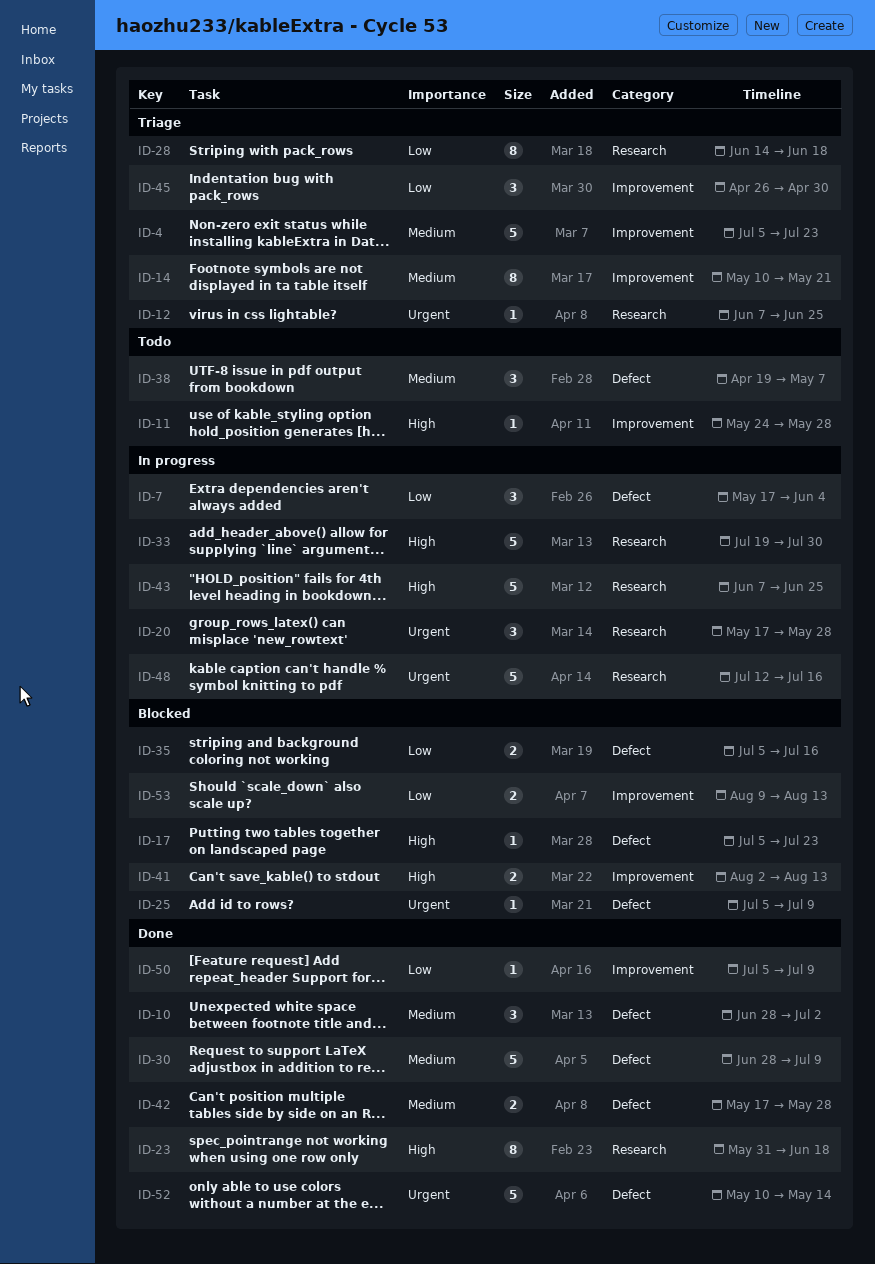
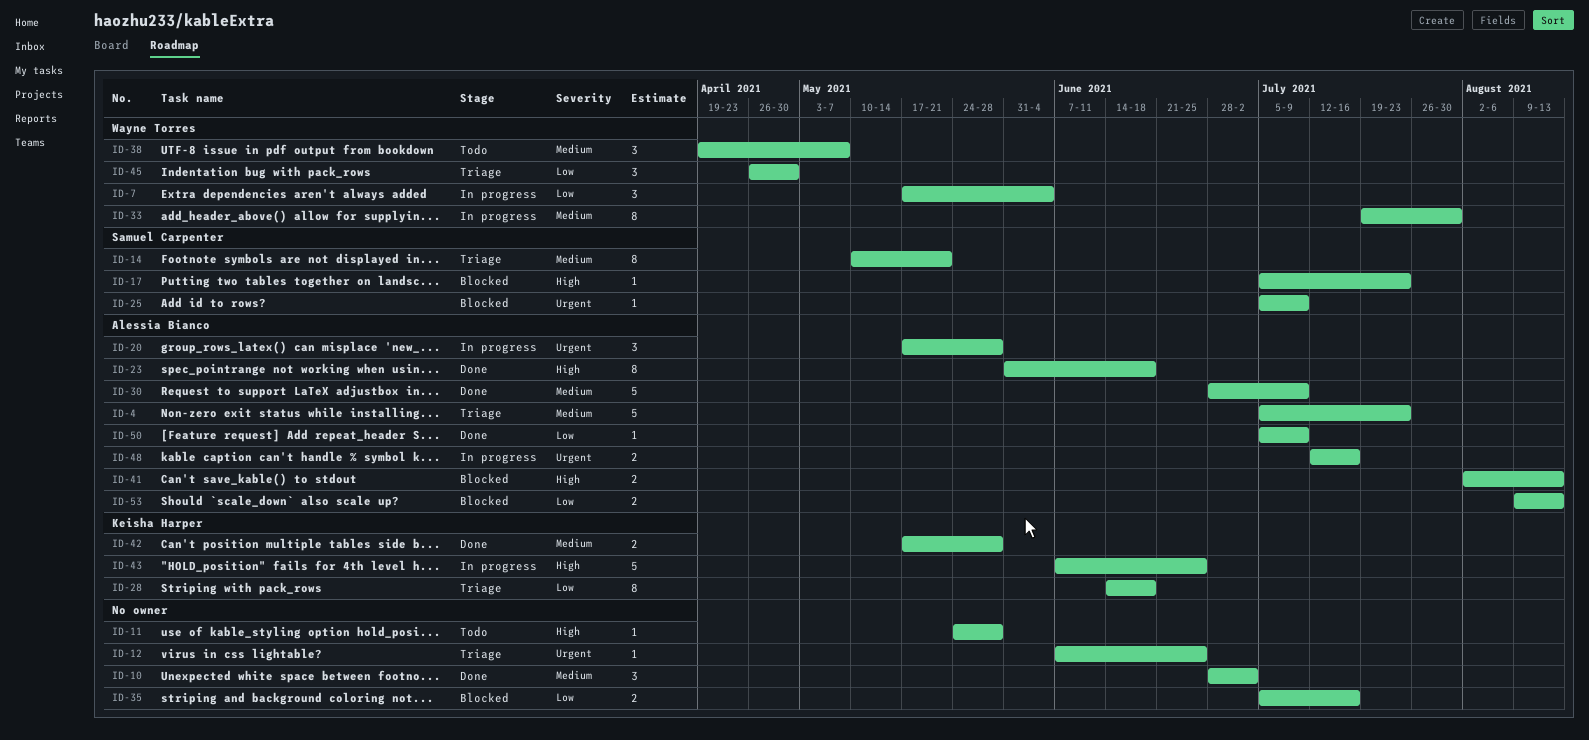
ID-33, priority: High -> Medium
ID-33, estimate: 5 -> 8
ID-48, estimate: 5 -> 2
ID-52: present -> none

